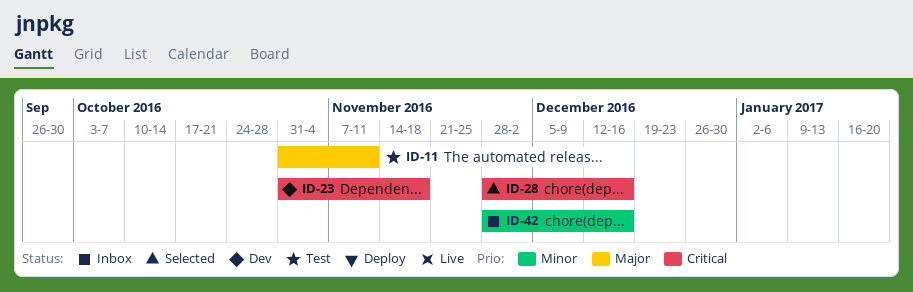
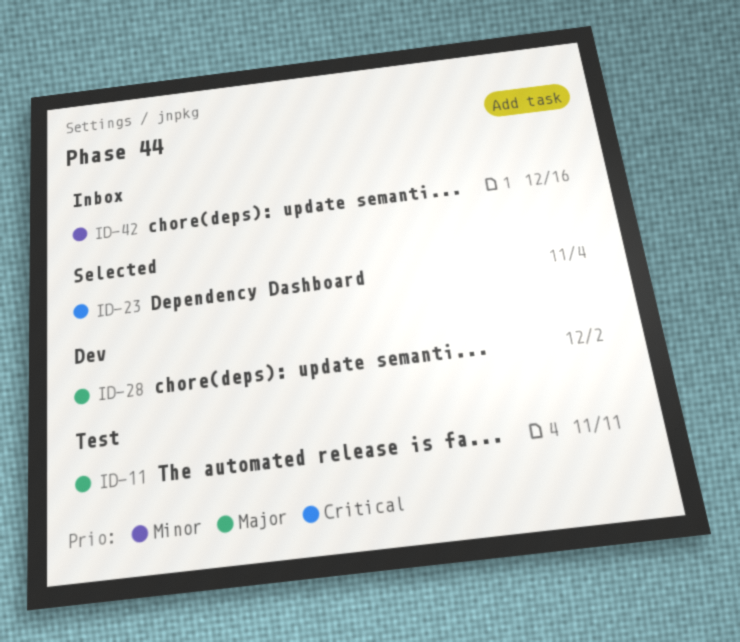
ID-23, status: Dev -> Selected
ID-23, due: Nov 18 -> Nov 4
ID-28, status: Selected -> Dev
ID-28, priority: Critical -> Major
ID-28, due: Dec 16 -> Dec 2

